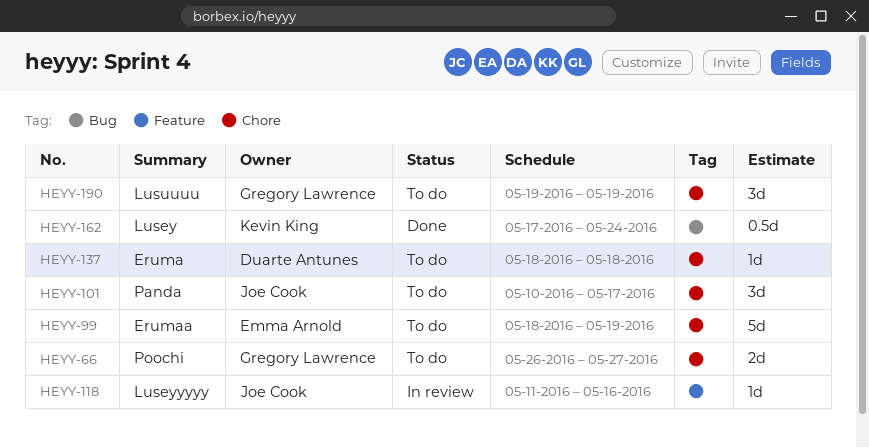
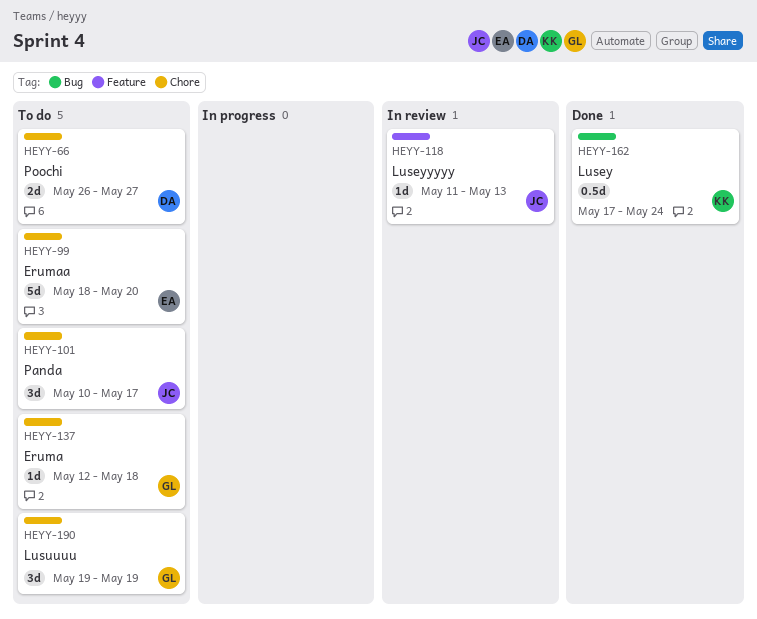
HEYY-66, owner: Gregory Lawrence -> Duarte Antunes
HEYY-99, due: May 19 -> May 20
HEYY-118, due: May 16 -> May 13
HEYY-137, owner: Duarte Antunes -> Gregory Lawrence
HEYY-137, start: May 18 -> May 12

